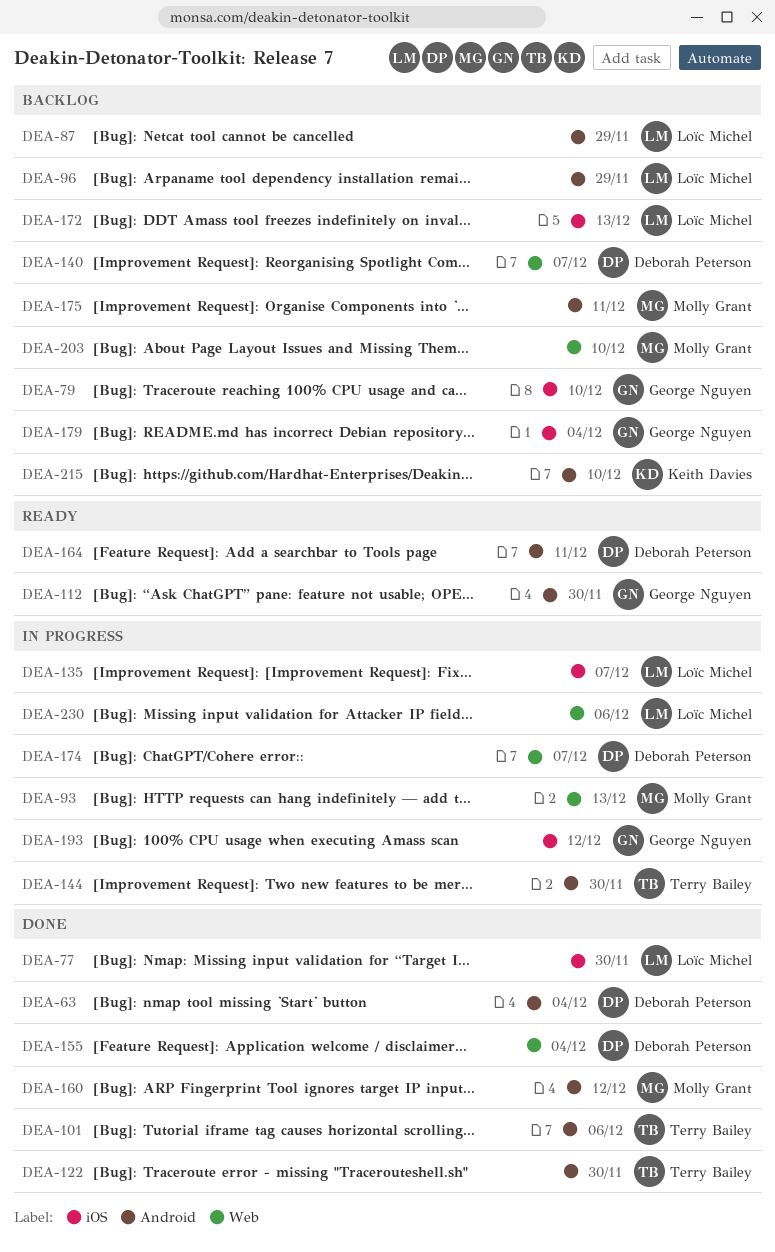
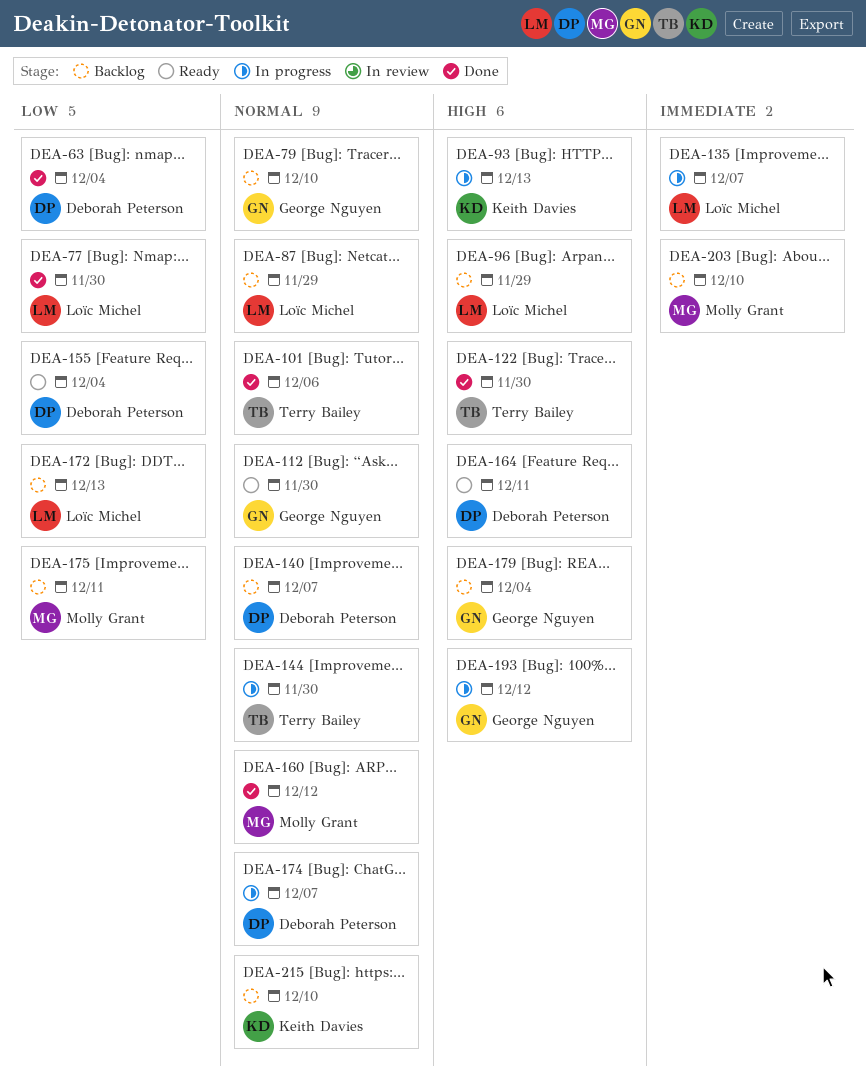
DEA-93, owner: Molly Grant -> Keith Davies
DEA-155, status: Done -> Ready
DEA-230: present -> none

